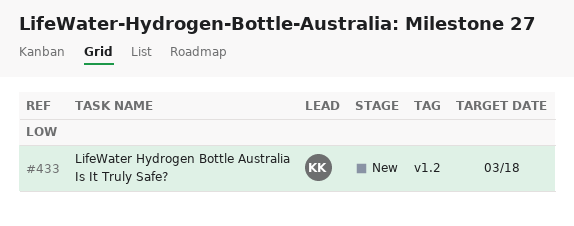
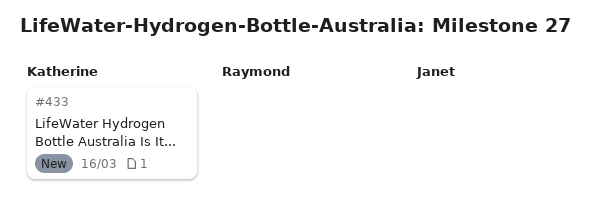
#433, due: Mar 18 -> Mar 16

